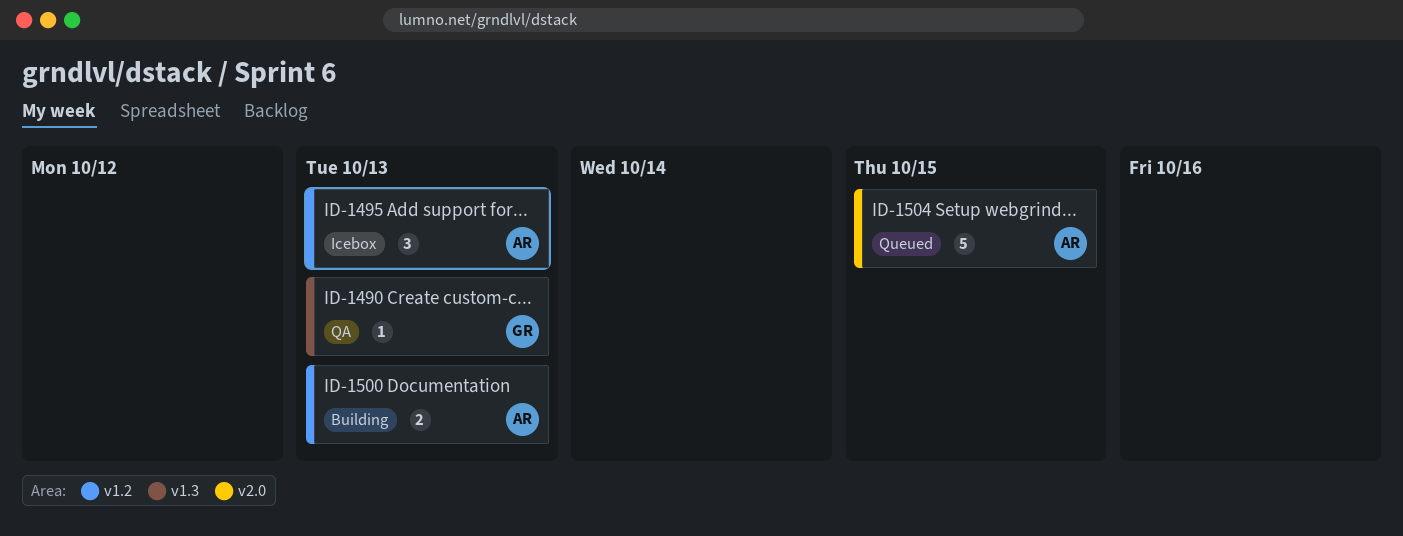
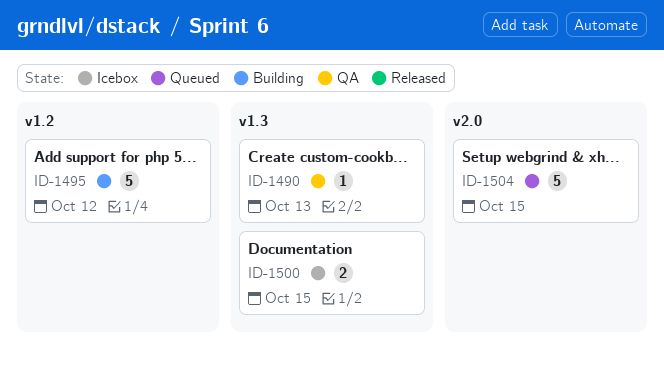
ID-1495, status: Icebox -> Building
ID-1495, estimate: 3 -> 5
ID-1495, due: Oct 13 -> Oct 12
ID-1500, status: Building -> Icebox
ID-1500, label: v1.2 -> v1.3
ID-1500, due: Oct 13 -> Oct 15

